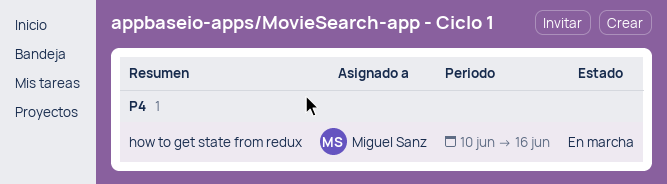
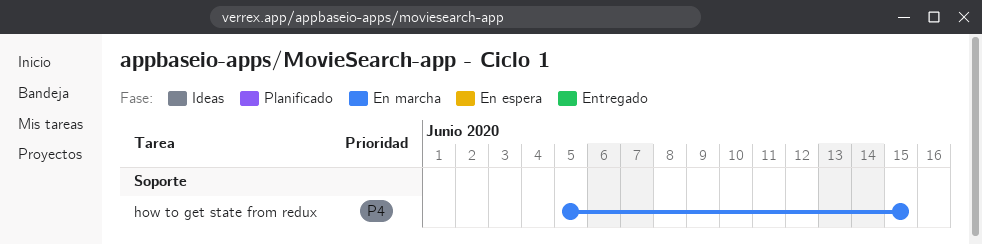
how to get state from redux, start: Jun 10 -> Jun 5
how to get state from redux, due: Jun 16 -> Jun 15

